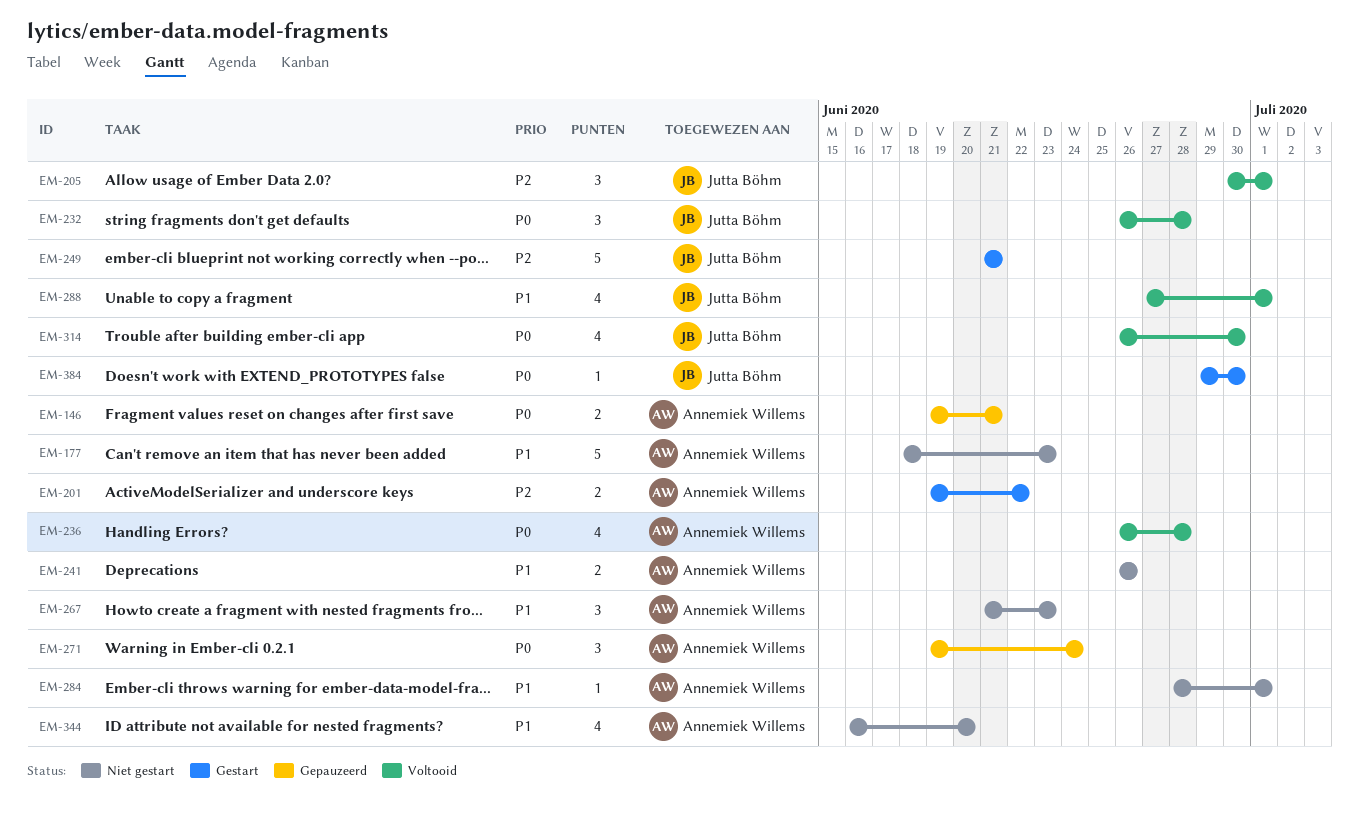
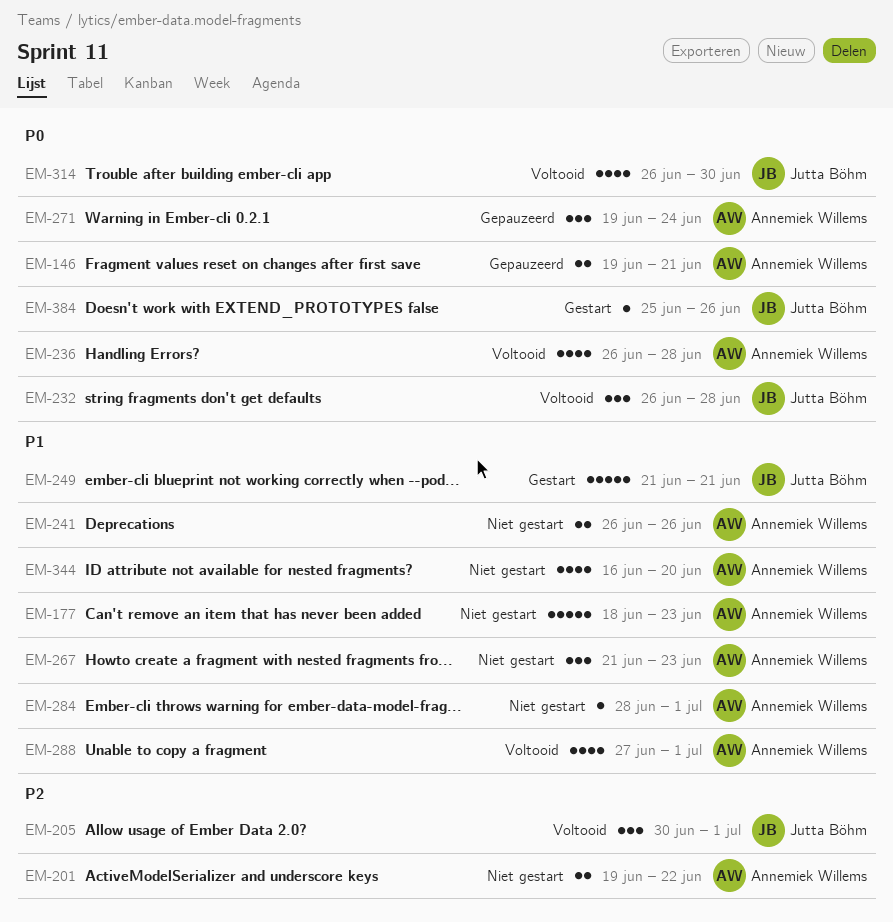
EM-201, status: Gestart -> Niet gestart
EM-249, priority: P2 -> P1
EM-288, owner: Jutta Böhm -> Annemiek Willems
EM-384, start: Jun 29 -> Jun 25
EM-384, due: Jun 30 -> Jun 26

